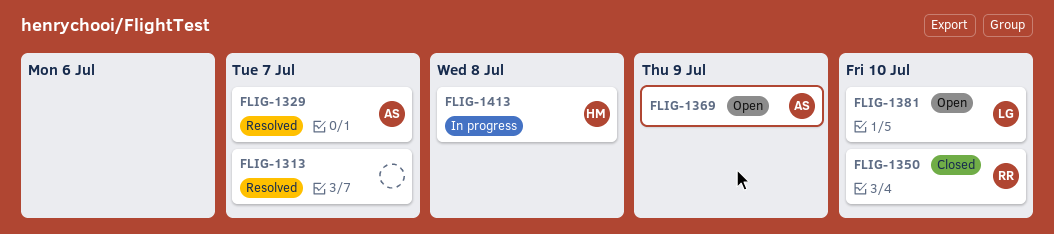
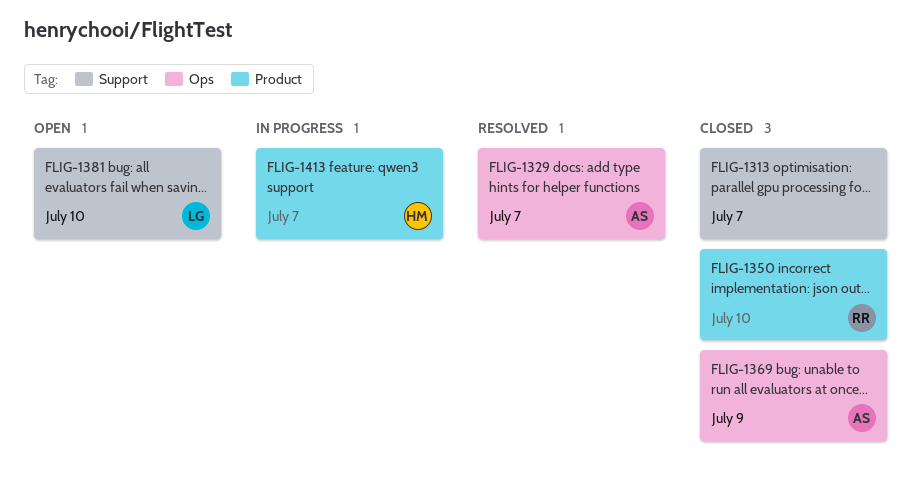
FLIG-1313, status: Resolved -> Closed
FLIG-1369, status: Open -> Closed
FLIG-1413, due: Jul 8 -> Jul 7

